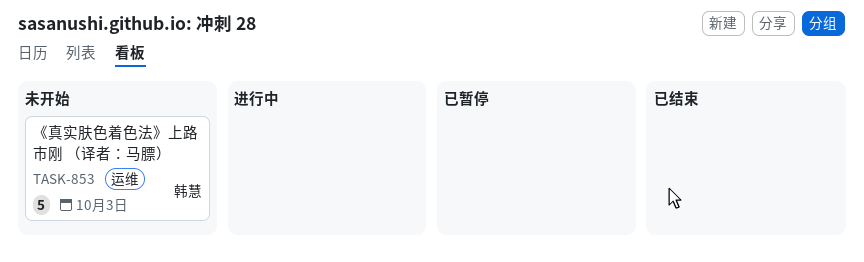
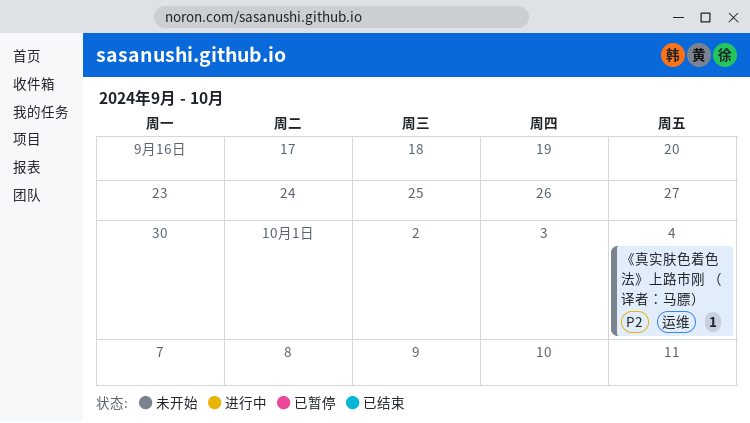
《真实肤色着色法》上路市刚 （译者：马膘）, estimate: 5 -> 1
《真实肤色着色法》上路市刚 （译者：马膘）, due: Oct 3 -> Oct 4

